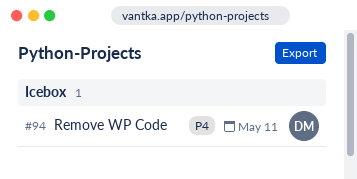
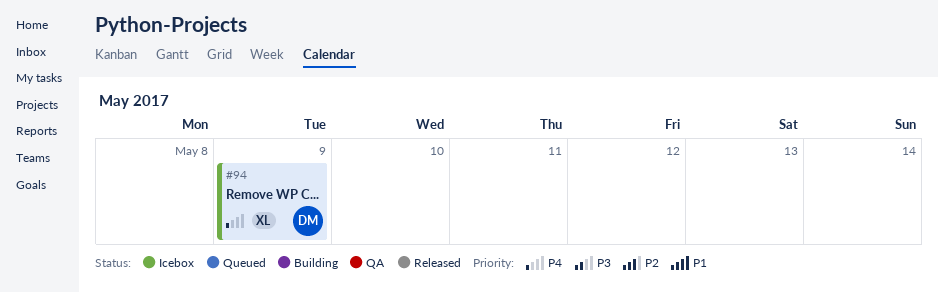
#94, day: May 11 -> May 9

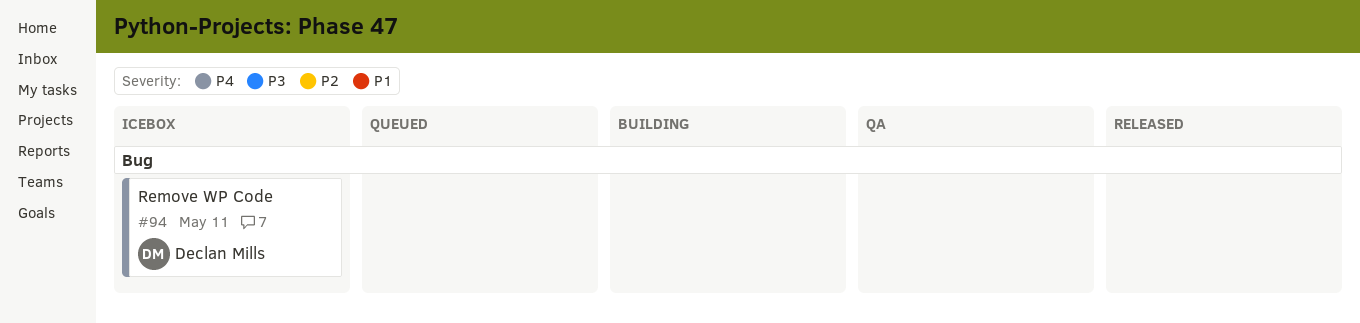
#94, day: May 9 -> May 11

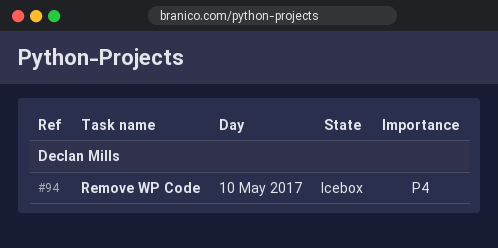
#94, day: May 11 -> May 10

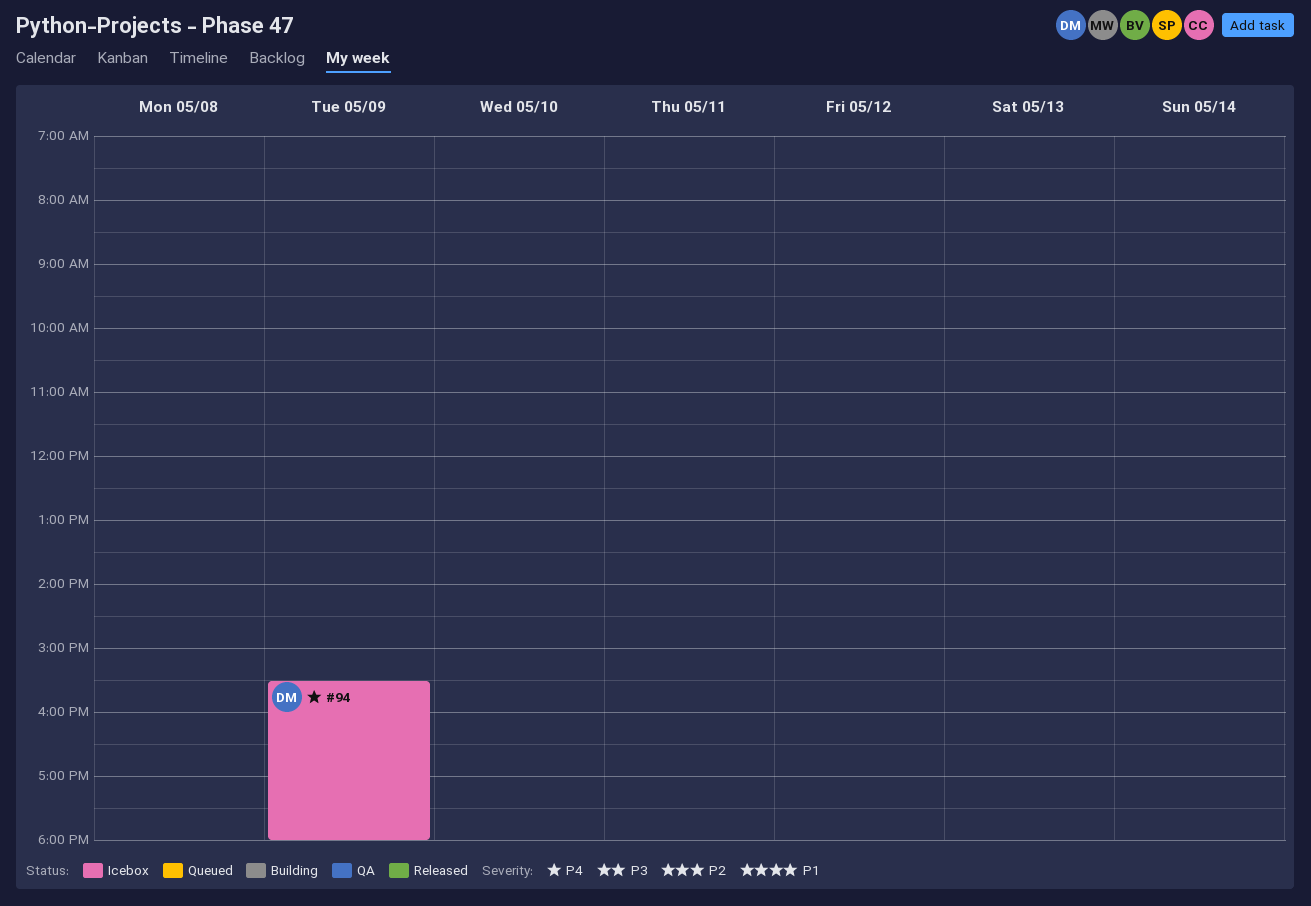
#94, day: May 10 -> May 9

